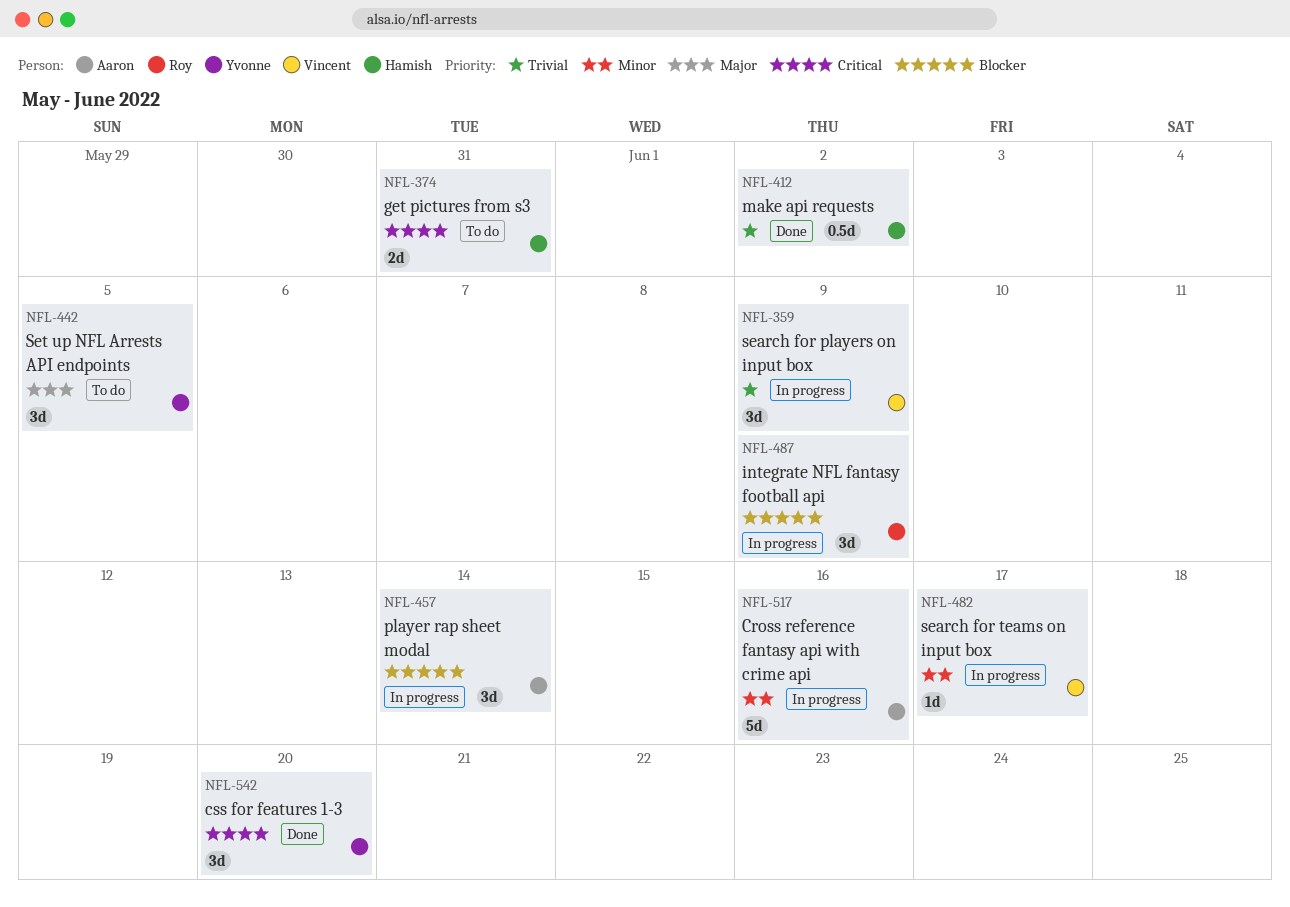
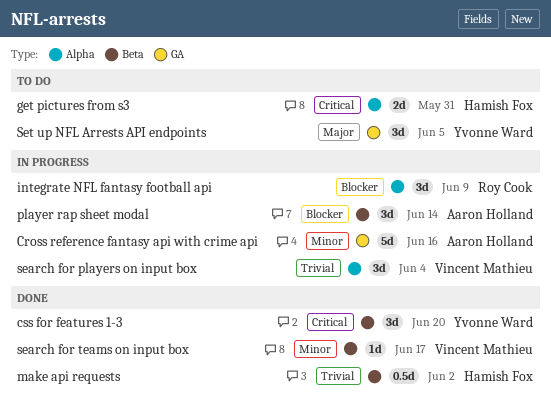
search for players on input box, due: Jun 9 -> Jun 4
search for teams on input box, status: In progress -> Done

